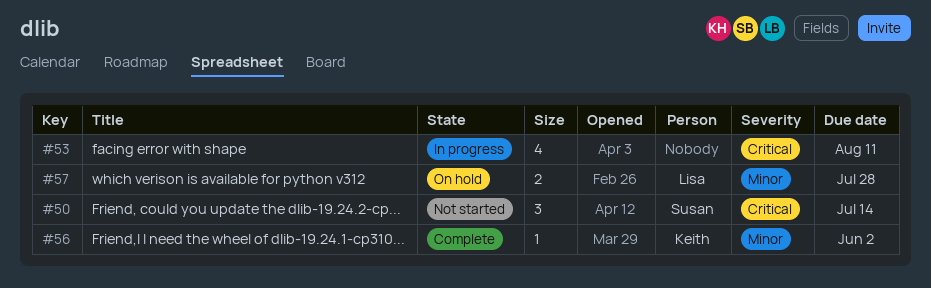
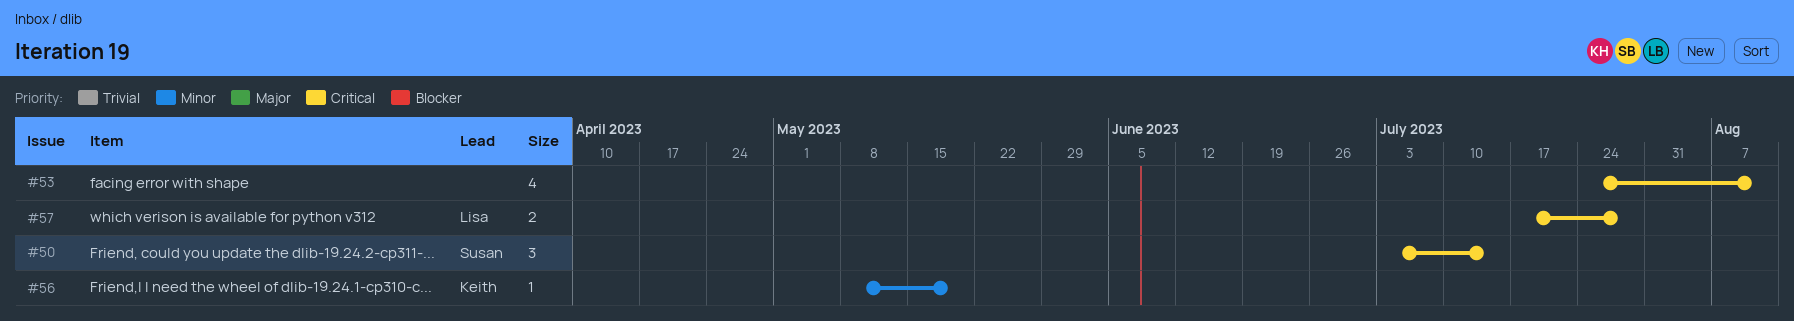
#56, due: Jun 2 -> May 19
#57, priority: Minor -> Critical

